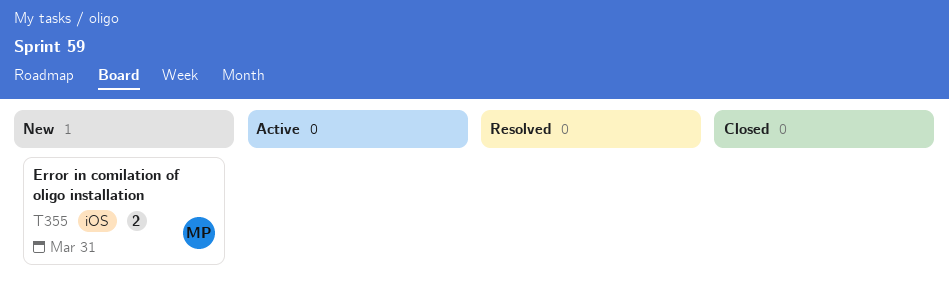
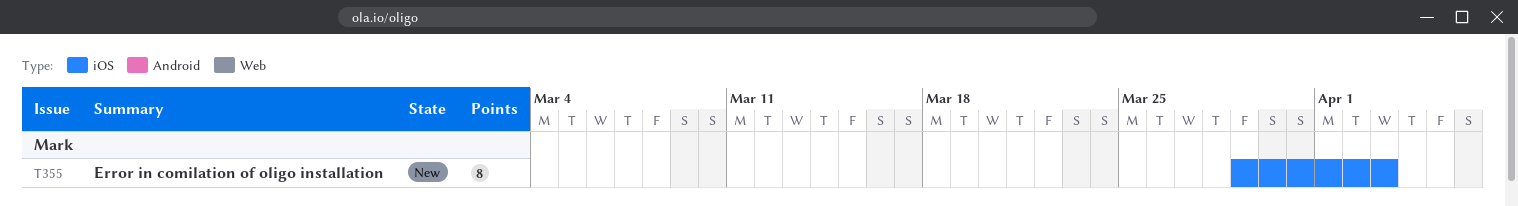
T355, estimate: 2 -> 8
T355, due: Mar 31 -> Apr 3

